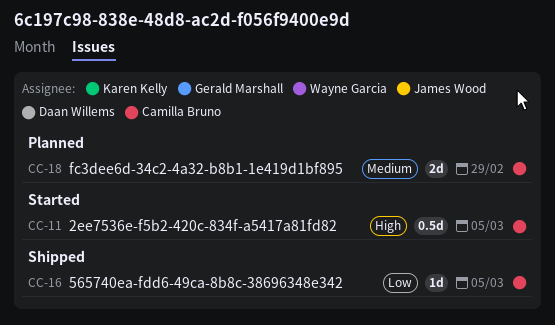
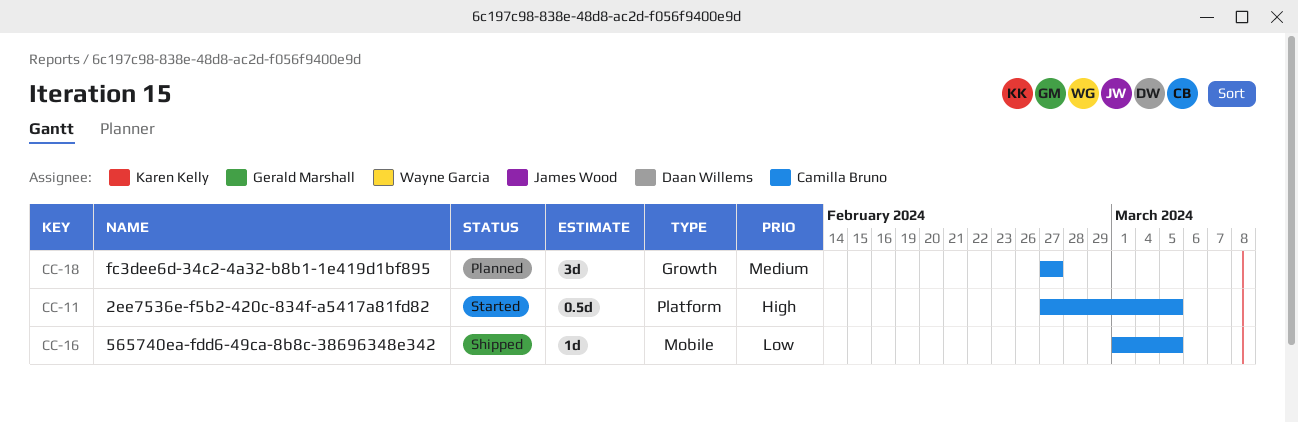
CC-18, estimate: 2d -> 3d
CC-18, due: Feb 29 -> Feb 27

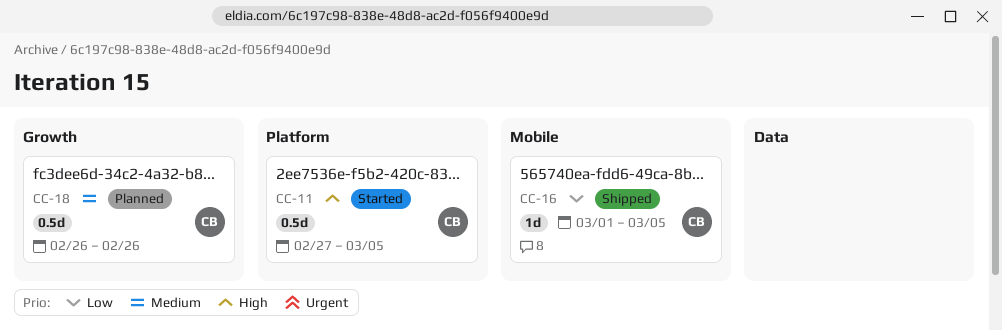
CC-18, estimate: 3d -> 0.5d
CC-18, start: Feb 27 -> Feb 26
CC-18, due: Feb 27 -> Feb 26

